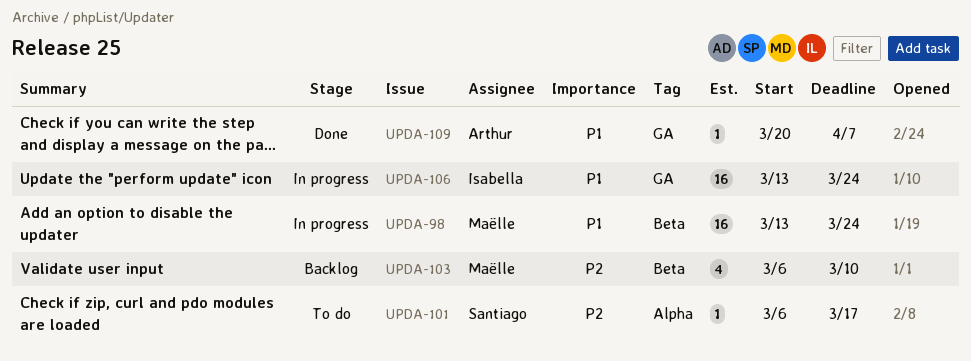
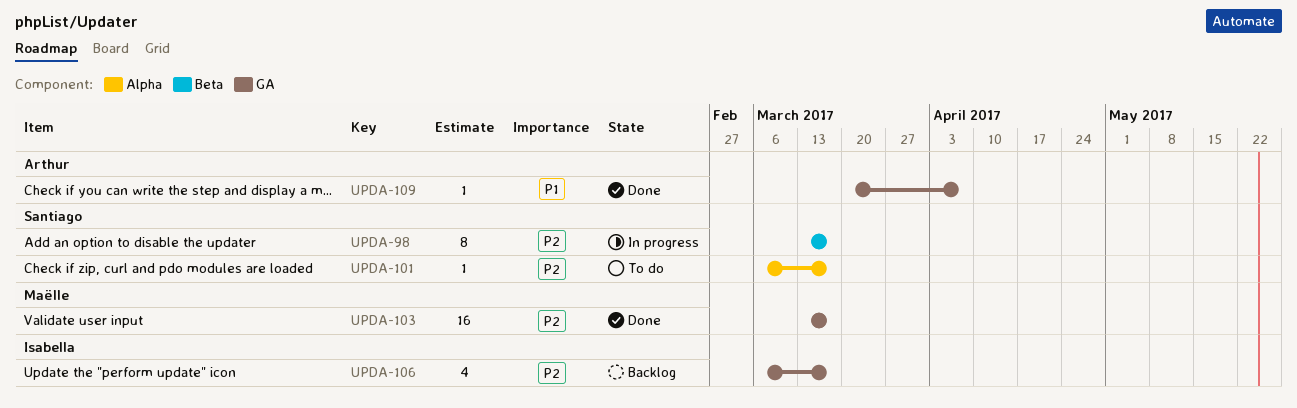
UPDA-98, owner: Maëlle -> Santiago
UPDA-98, priority: P1 -> P2
UPDA-98, estimate: 16 -> 8
UPDA-98, due: Mar 24 -> Mar 17
UPDA-103, status: Backlog -> Done
UPDA-103, label: Beta -> GA
UPDA-103, estimate: 4 -> 16
UPDA-103, start: Mar 6 -> Mar 13
UPDA-103, due: Mar 10 -> Mar 17
UPDA-106, status: In progress -> Backlog
UPDA-106, priority: P1 -> P2
UPDA-106, estimate: 16 -> 4
UPDA-106, start: Mar 13 -> Mar 6
UPDA-106, due: Mar 24 -> Mar 17

